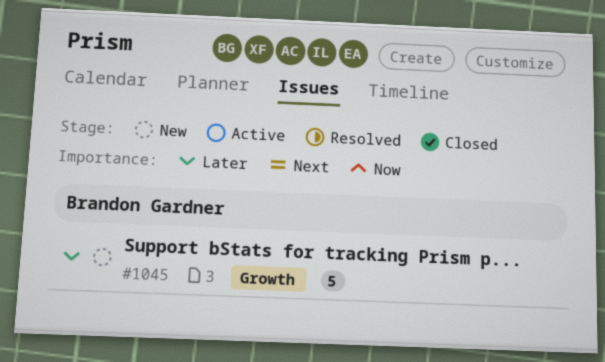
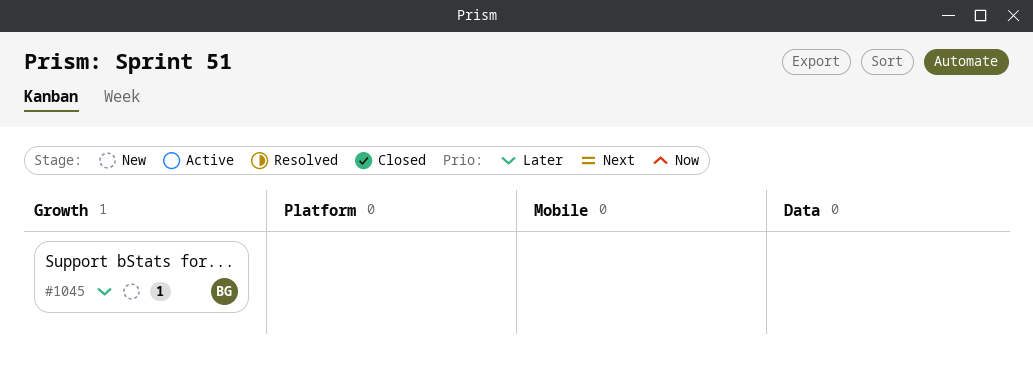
#1045, estimate: 5 -> 1

